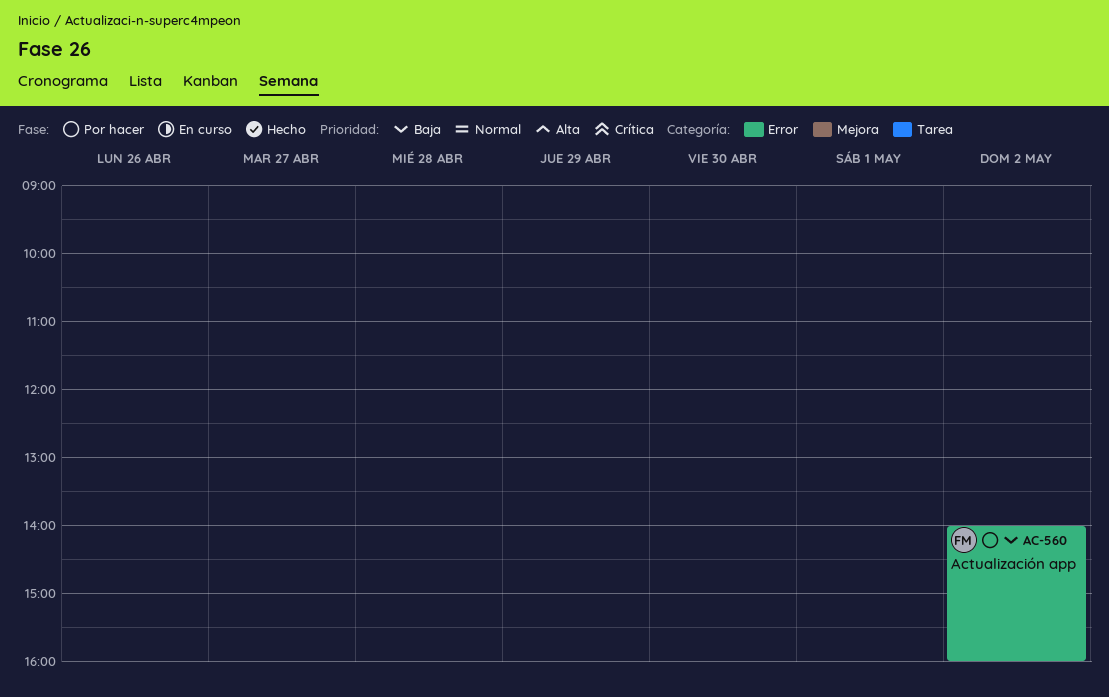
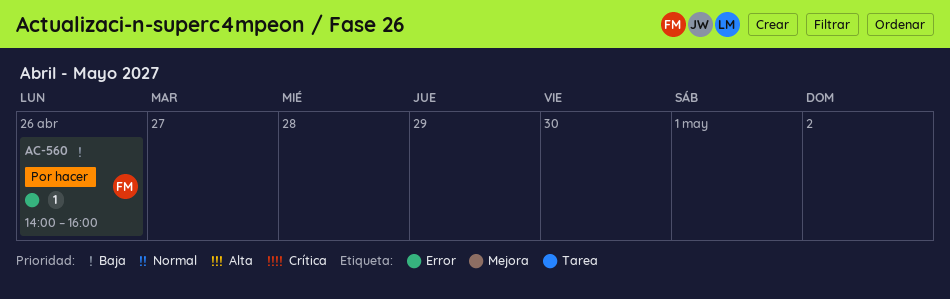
AC-560, day: May 2 -> Apr 26

